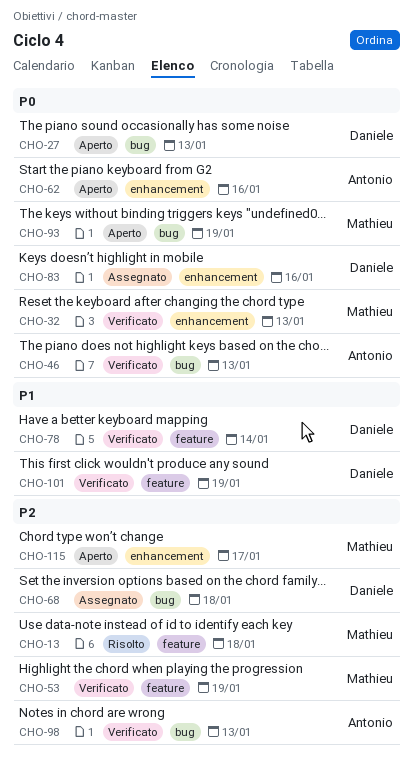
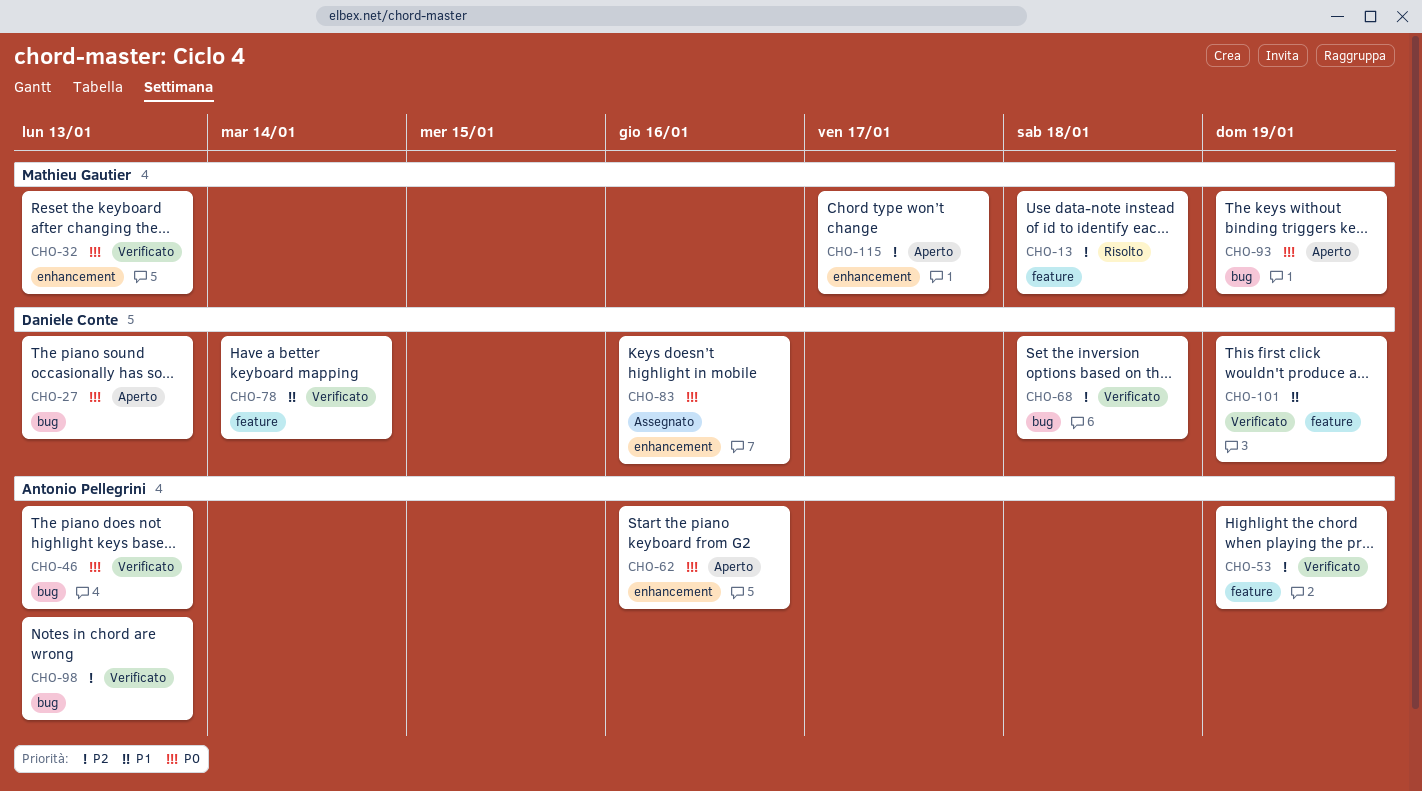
CHO-53, owner: Mathieu Gautier -> Antonio Pellegrini
CHO-68, status: Assegnato -> Verificato

